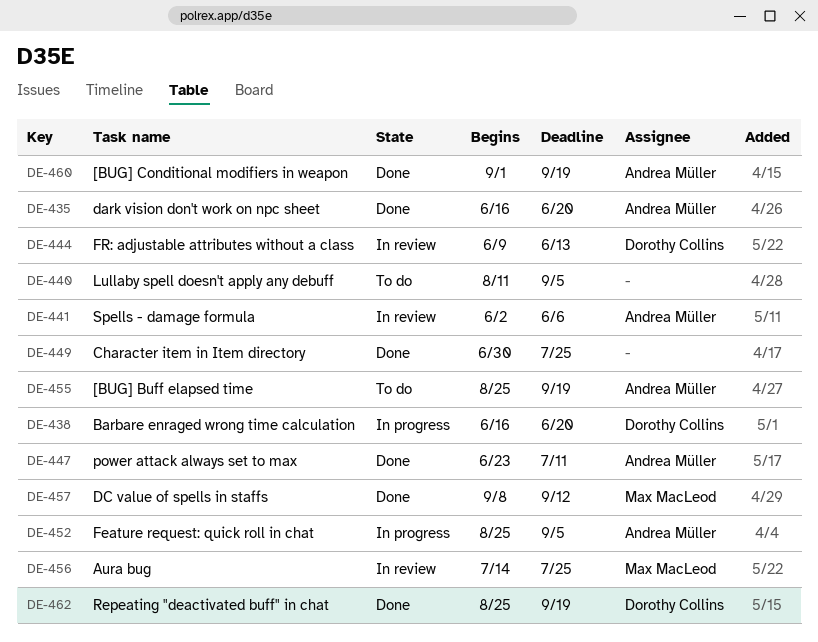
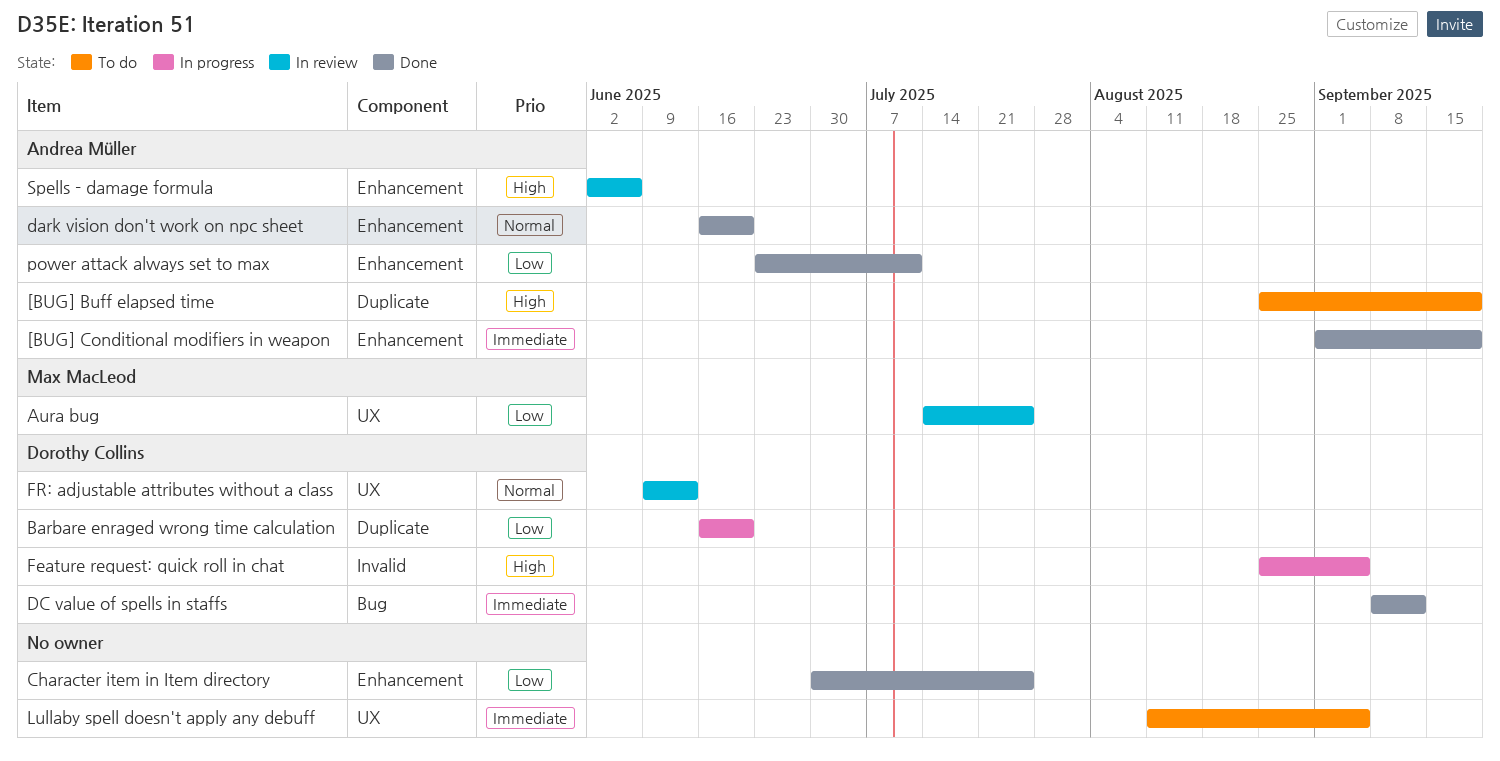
DC value of spells in staffs, owner: Max MacLeod -> Dorothy Collins
Feature request: quick roll in chat, owner: Andrea Müller -> Dorothy Collins
Repeating "deactivated buff" in chat: present -> none

